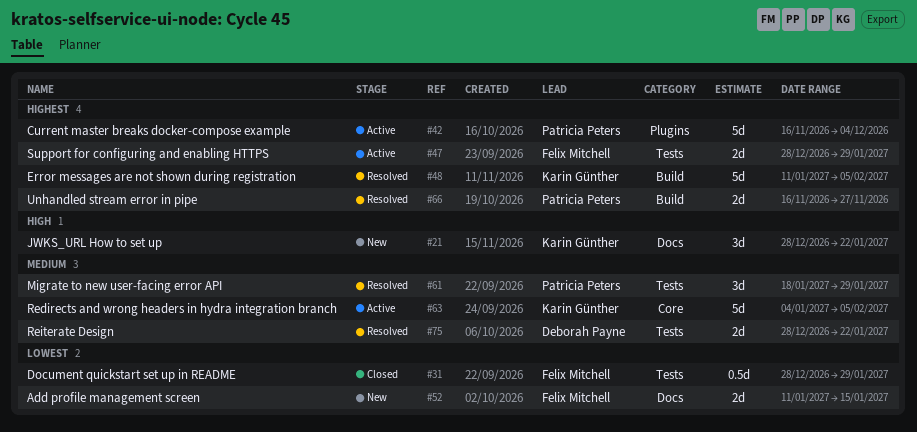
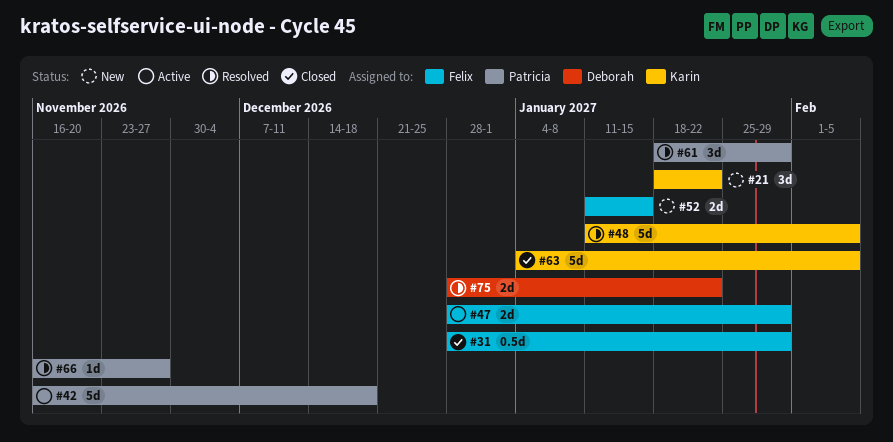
#21, start: Dec 28 -> Jan 18
#42, due: Dec 4 -> Dec 18
#63, status: Active -> Closed
#66, estimate: 2d -> 1d

